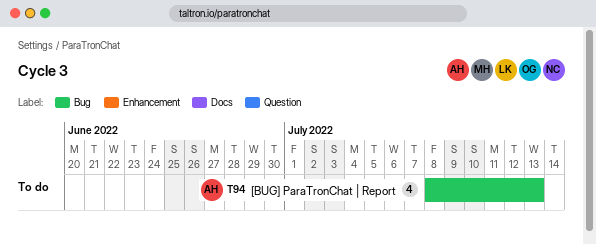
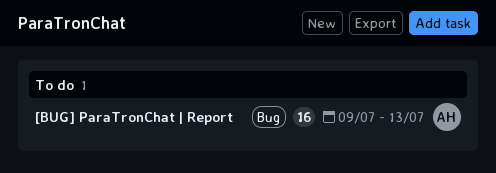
[BUG] ParaTronChat | Report, estimate: 4 -> 16
[BUG] ParaTronChat | Report, start: Jul 8 -> Jul 9

